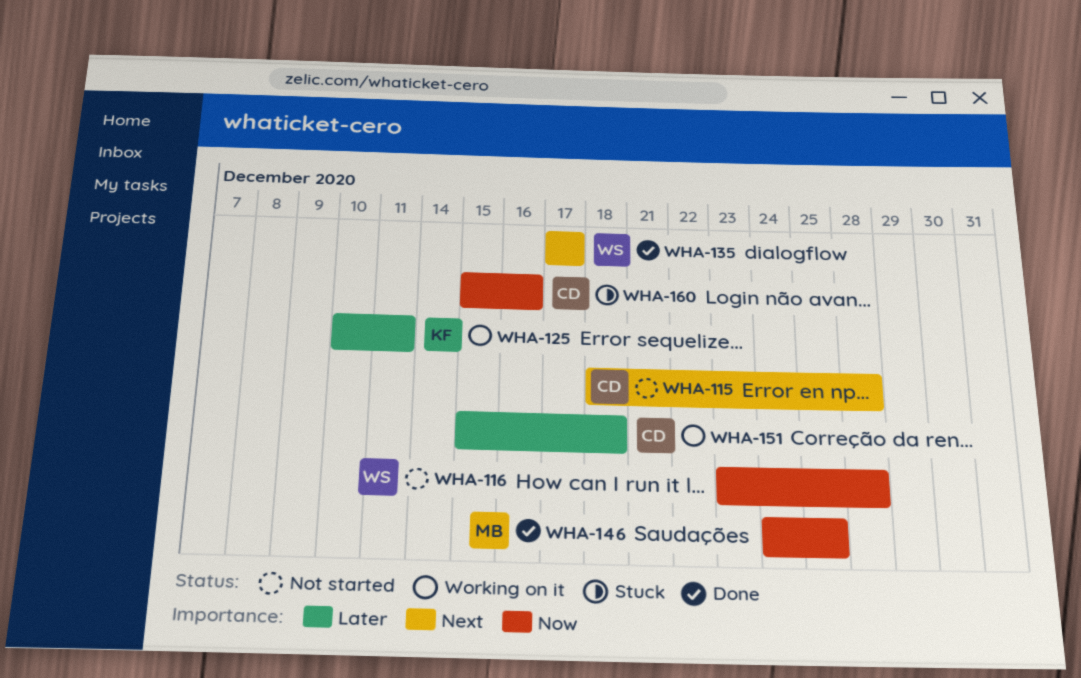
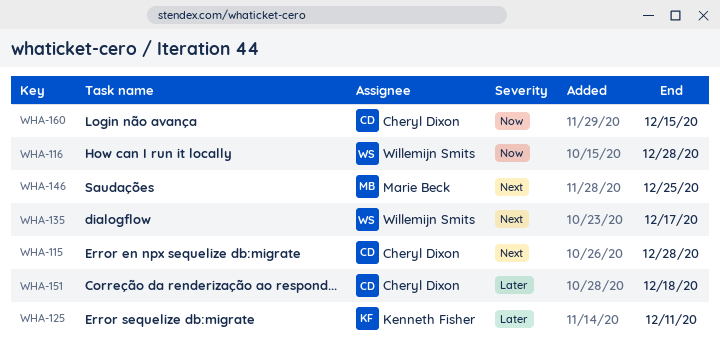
WHA-146, priority: Now -> Next
WHA-160, due: Dec 16 -> Dec 15

